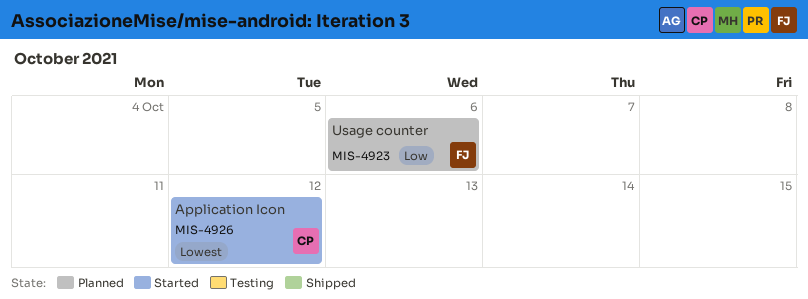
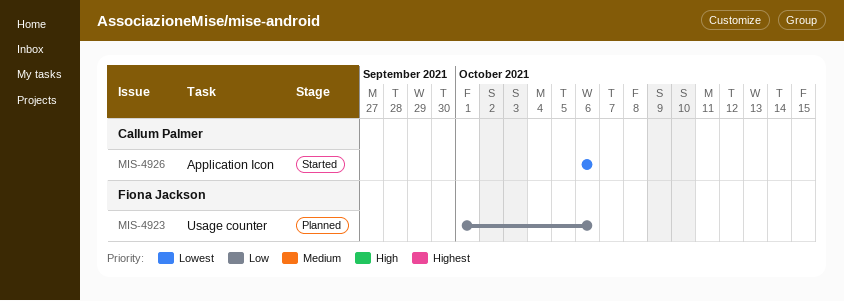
MIS-4926, due: Oct 12 -> Oct 6

